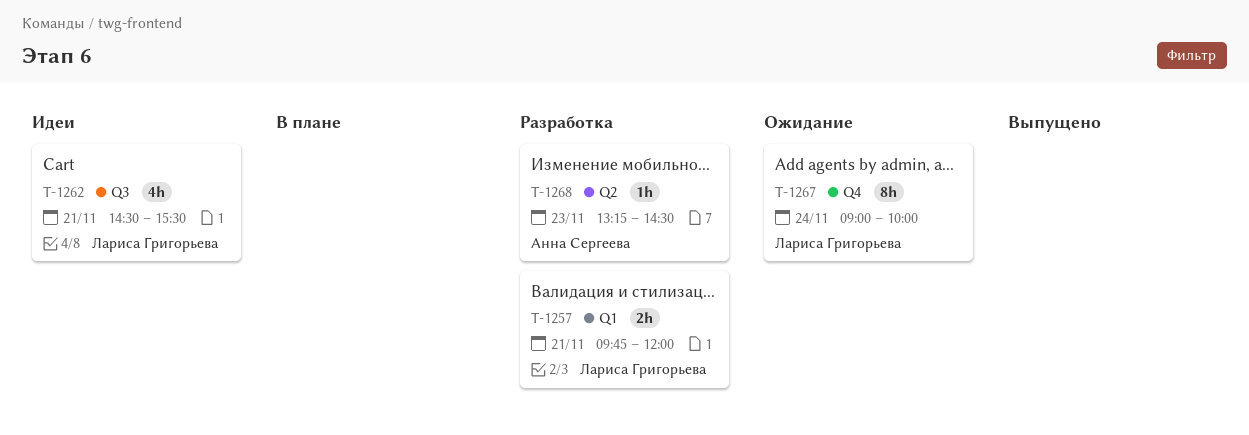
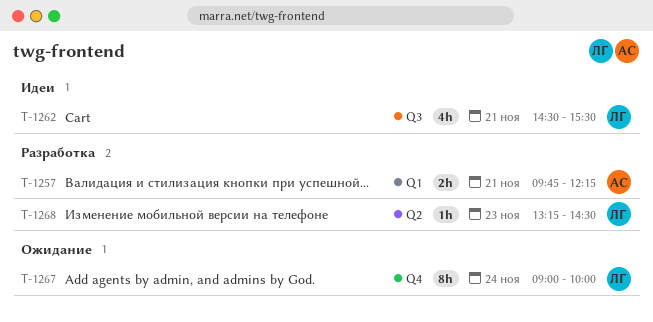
T-1257, owner: Лариса Григорьева -> Анна Сергеева
T-1257, ends: 12:00 -> 12:15
T-1268, owner: Анна Сергеева -> Лариса Григорьева

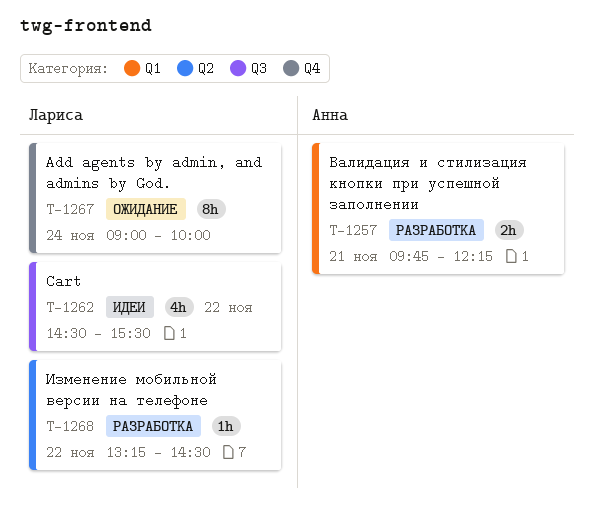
T-1262, day: Nov 21 -> Nov 22
T-1268, day: Nov 23 -> Nov 22

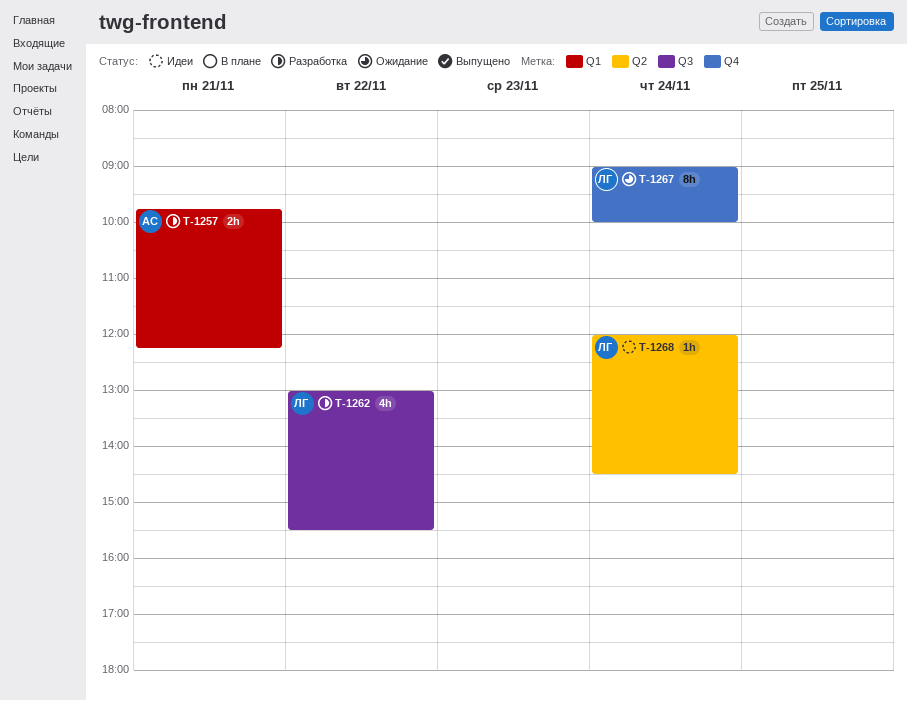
T-1262, status: Идеи -> Разработка
T-1262, begins: 14:30 -> 13:00
T-1268, status: Разработка -> Идеи
T-1268, day: Nov 22 -> Nov 24
T-1268, begins: 13:15 -> 12:00

